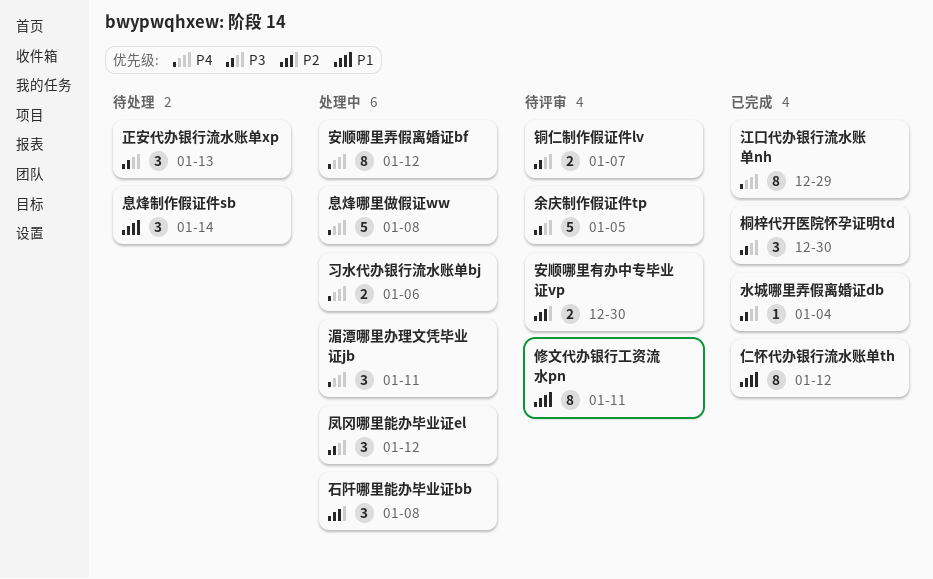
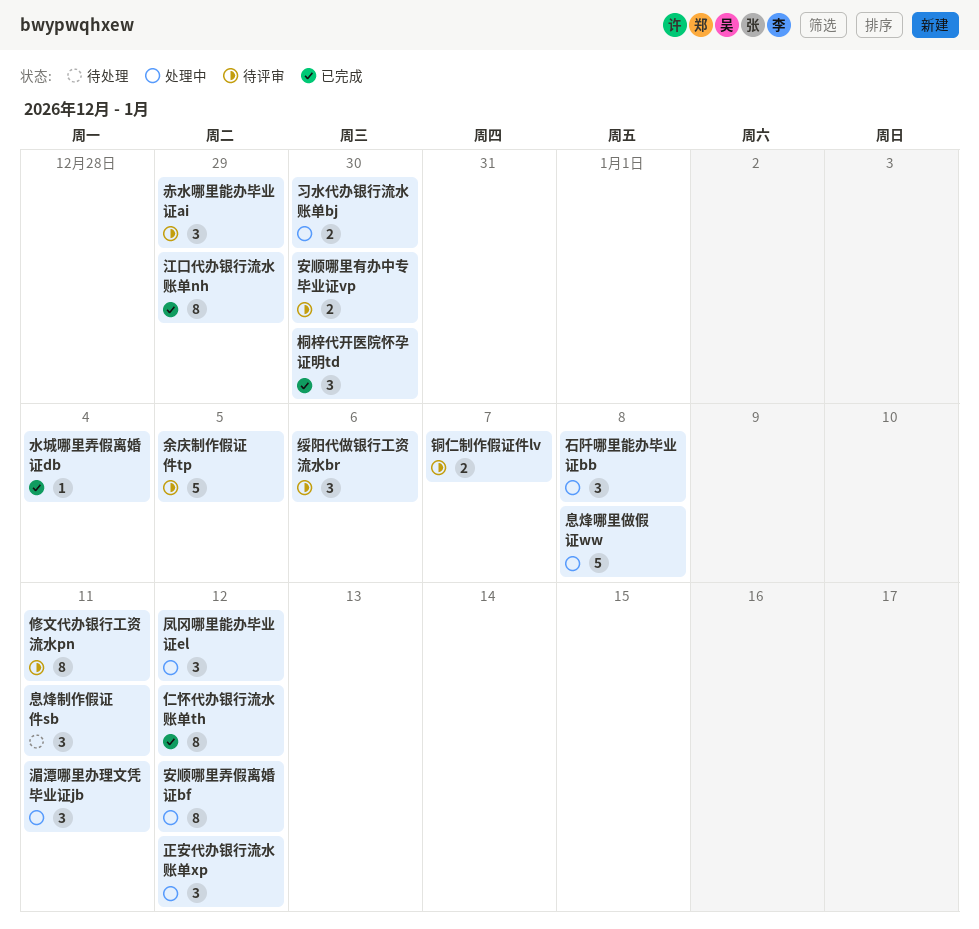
习水代办银行流水账单bj, due: Jan 6 -> Dec 30
息烽制作假证件sb, due: Jan 14 -> Jan 11
正安代办银行流水账单xp, status: 待处理 -> 处理中
正安代办银行流水账单xp, due: Jan 13 -> Jan 12
绥阳代做银行工资流水br: none -> present
赤水哪里能办毕业证ai: none -> present

